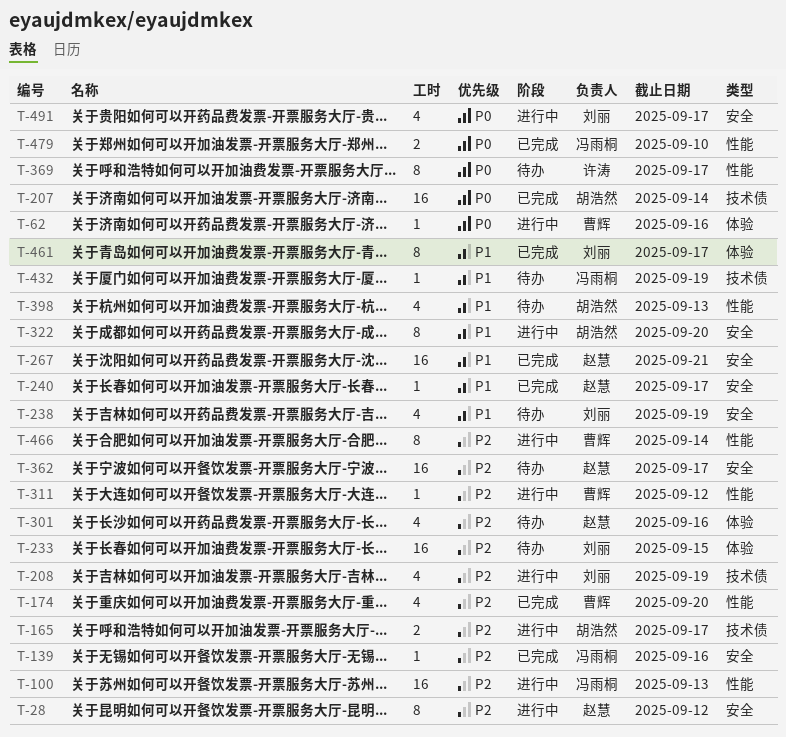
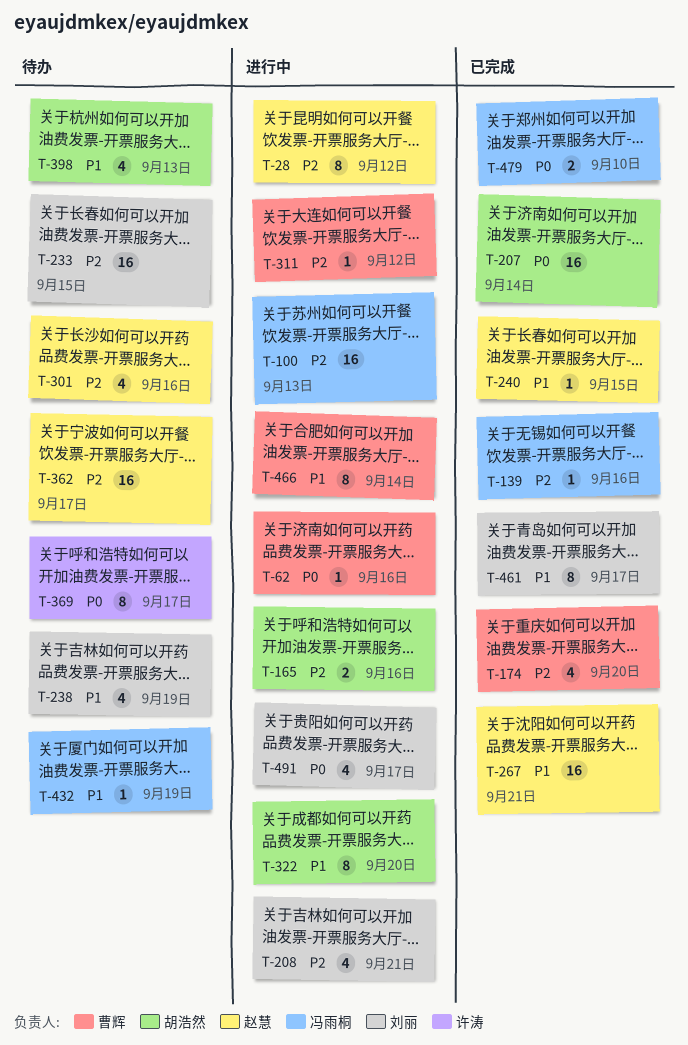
T-165, due: Sep 17 -> Sep 16
T-208, due: Sep 19 -> Sep 21
T-240, due: Sep 17 -> Sep 15
T-466, priority: P2 -> P1

